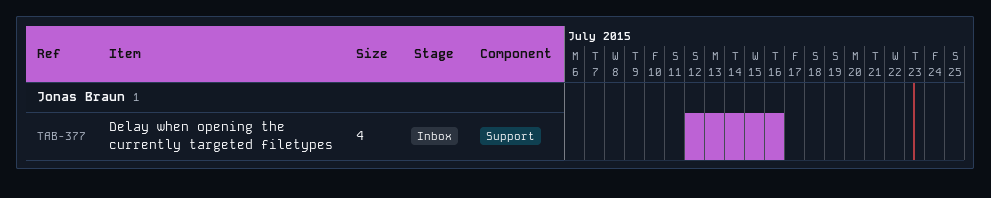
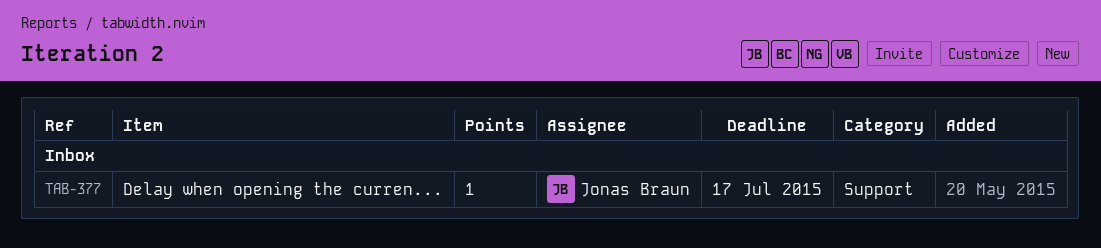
TAB-377, estimate: 4 -> 1
TAB-377, due: Jul 16 -> Jul 17

